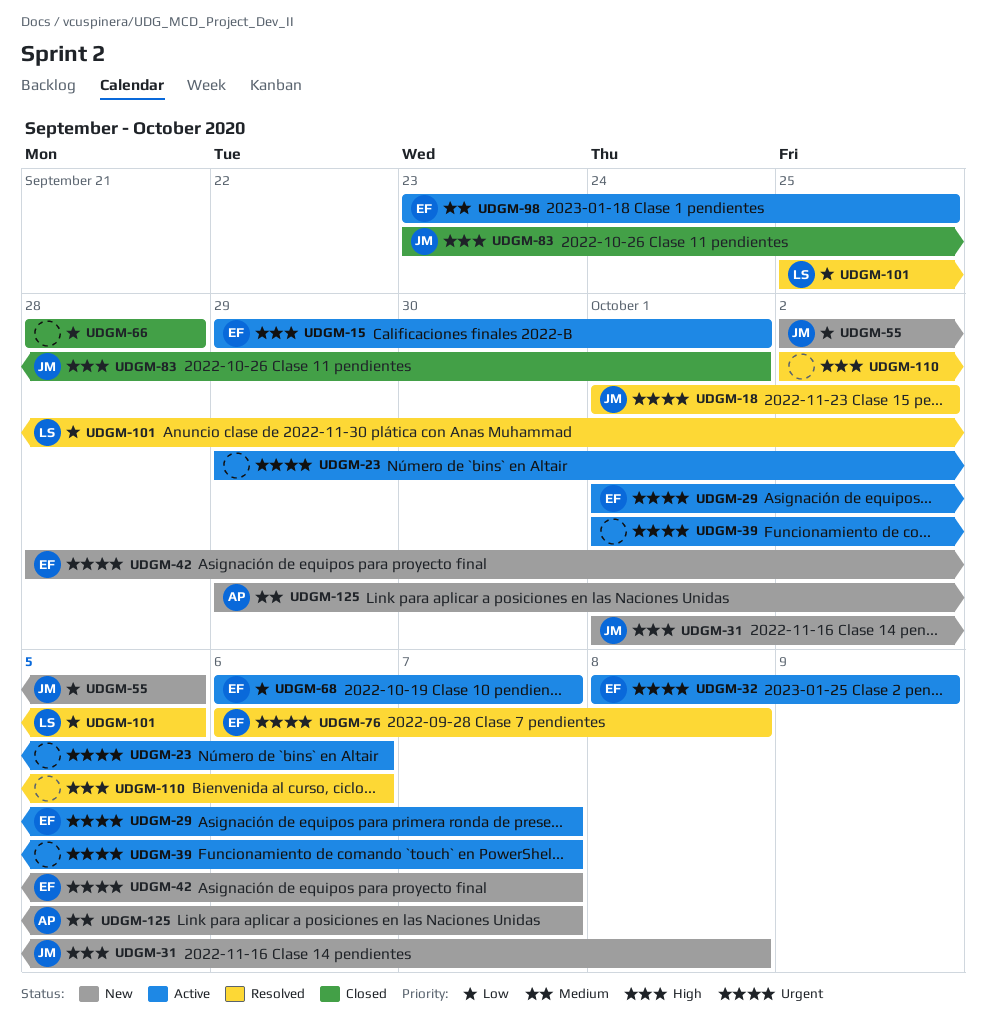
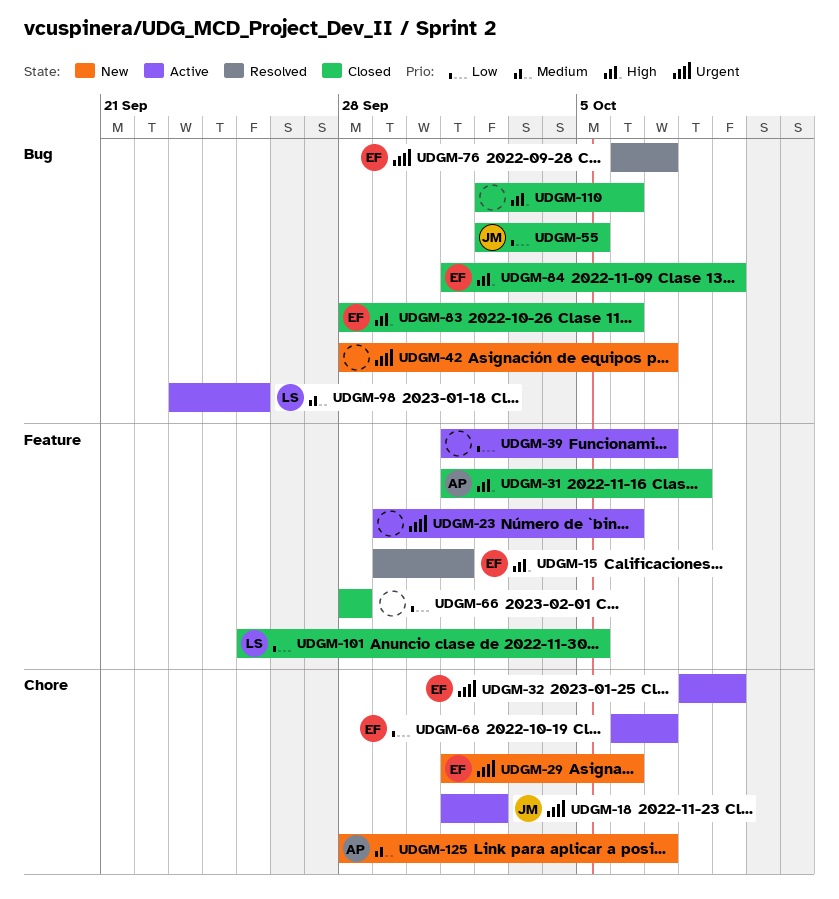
UDGM-15, status: Active -> Resolved
UDGM-18, status: Resolved -> Active
UDGM-29, status: Active -> New
UDGM-29, due: Oct 7 -> Oct 6
UDGM-31, status: New -> Closed
UDGM-31, owner: JM -> AP
UDGM-39, priority: Urgent -> Low
UDGM-42, owner: EF -> none
UDGM-55, status: New -> Closed
UDGM-76, due: Oct 8 -> Oct 7
UDGM-83, owner: JM -> EF
UDGM-83, start: Sep 23 -> Sep 28
UDGM-83, due: Oct 1 -> Oct 6
UDGM-84: none -> present
UDGM-98, owner: EF -> LS
UDGM-101, status: Resolved -> Closed
UDGM-110, status: Resolved -> Closed
UDGM-125, start: Sep 29 -> Sep 28

